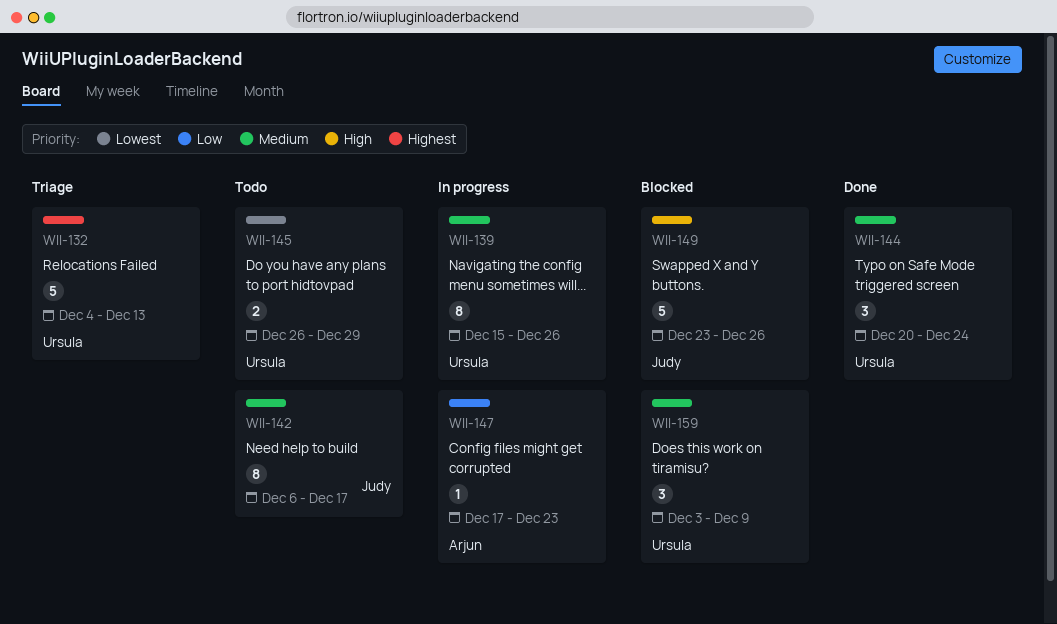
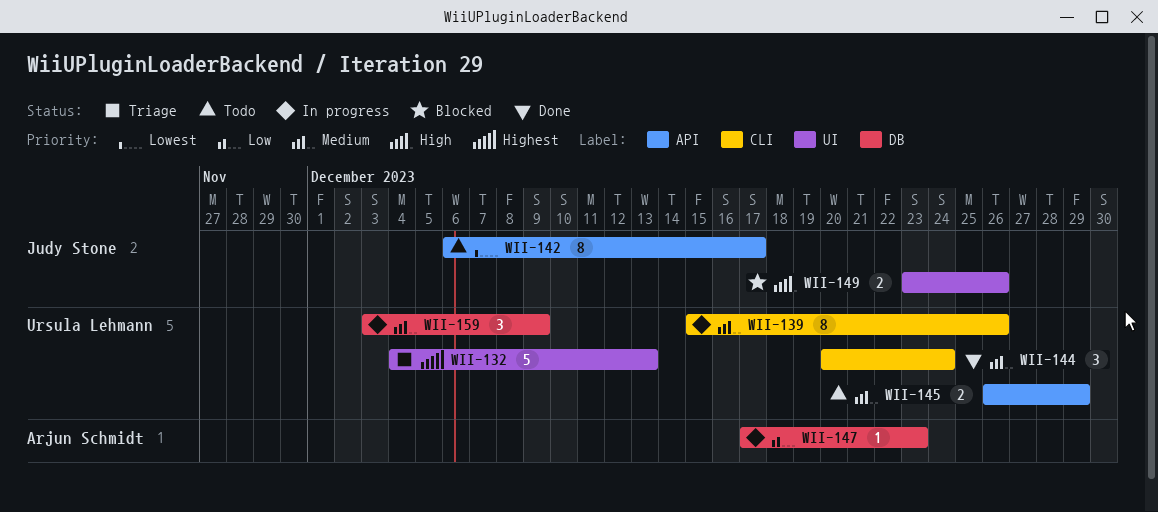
WII-142, priority: Medium -> Lowest
WII-145, priority: Lowest -> Medium
WII-149, estimate: 5 -> 2
WII-159, status: Blocked -> In progress

